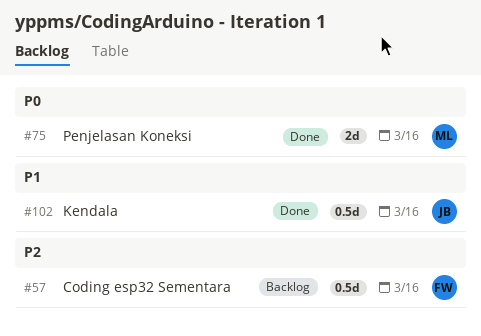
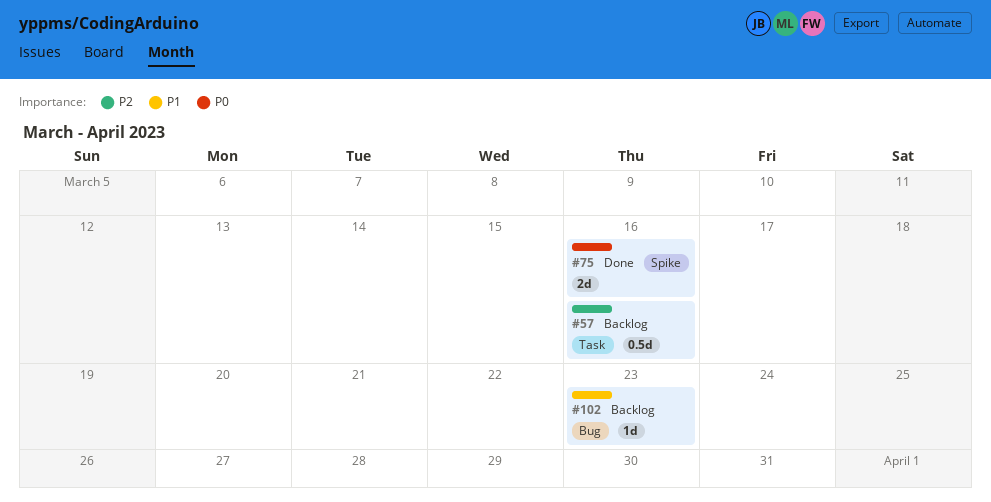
#102, status: Done -> Backlog
#102, estimate: 0.5d -> 1d
#102, due: Mar 16 -> Mar 23

